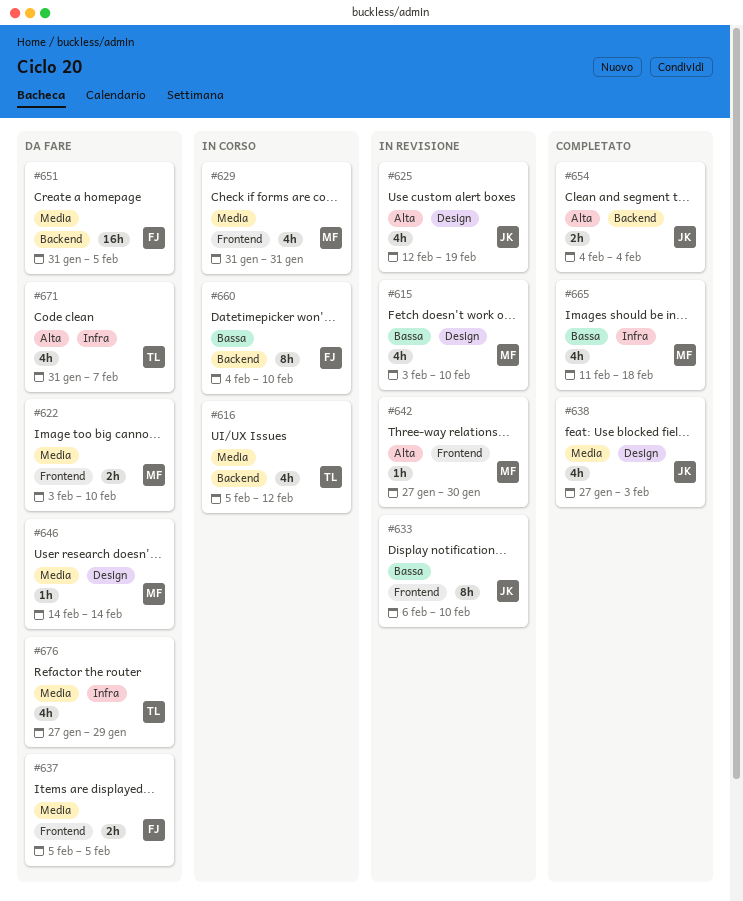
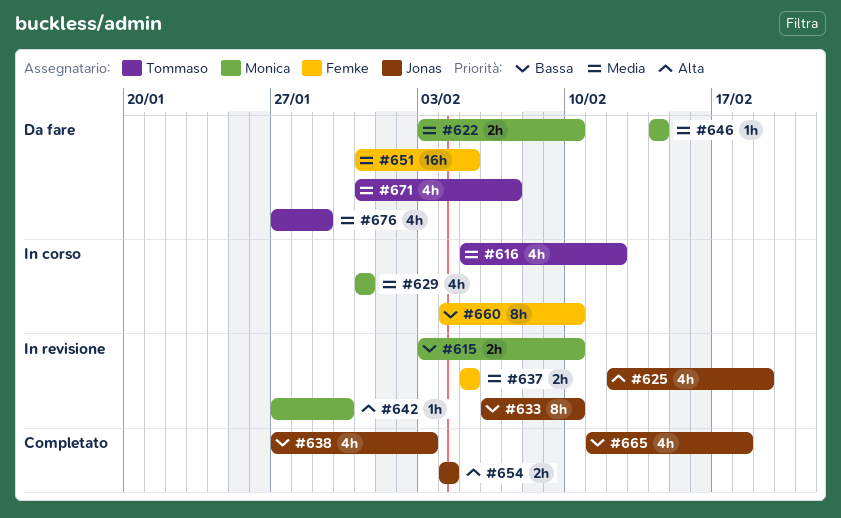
#615, estimate: 4h -> 2h
#637, status: Da fare -> In revisione
#638, priority: Media -> Bassa
#665, owner: Monica -> Jonas
#671, priority: Alta -> Media

